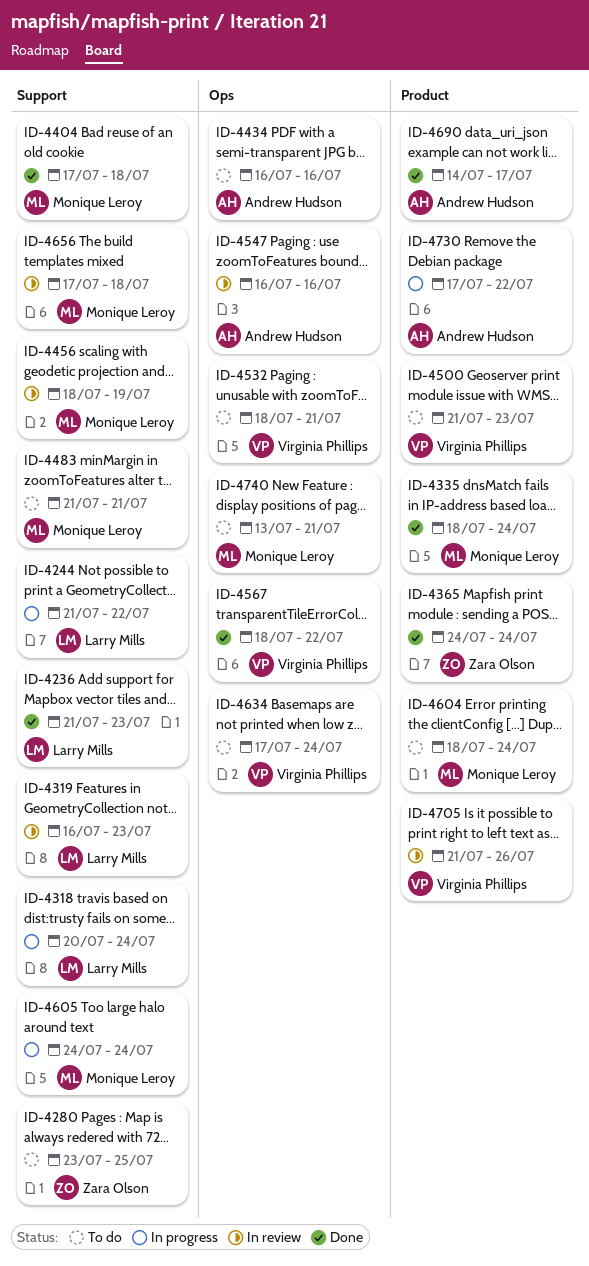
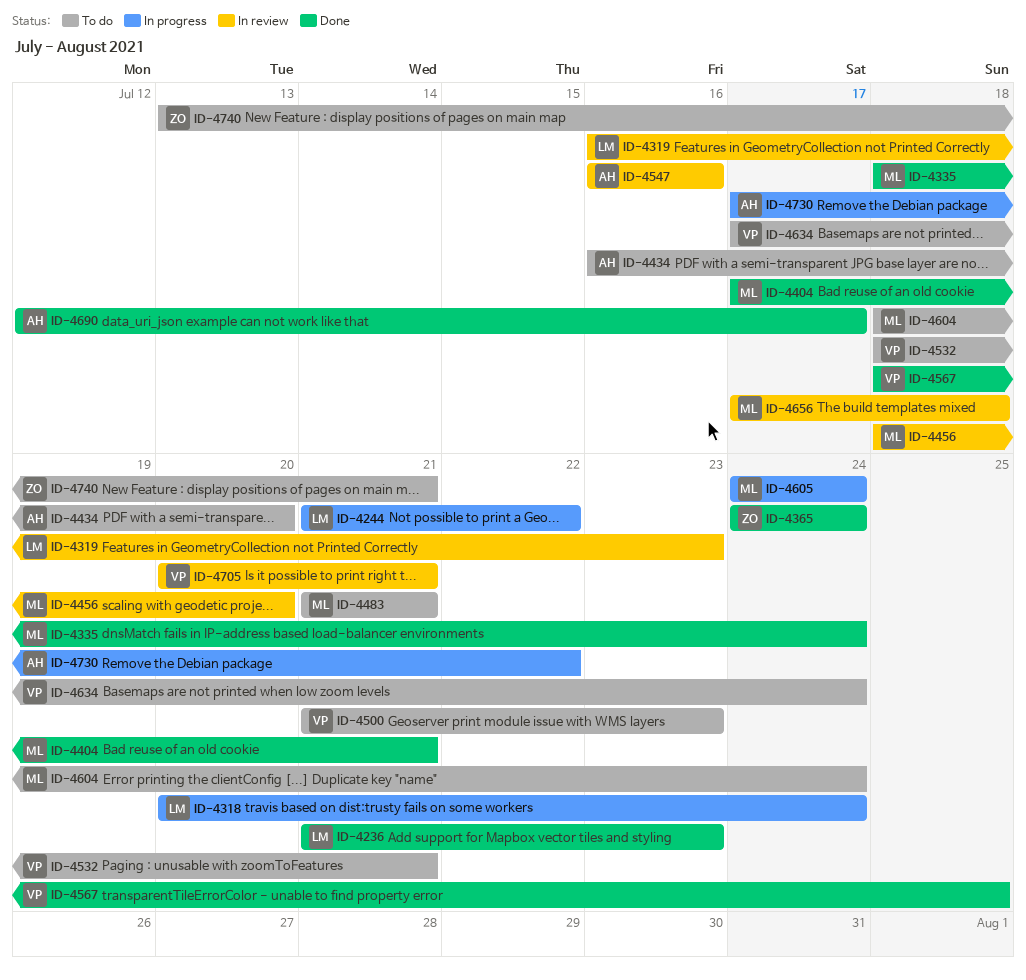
ID-4280: present -> none
ID-4404, due: Jul 18 -> Jul 21
ID-4434, due: Jul 16 -> Jul 20
ID-4456, due: Jul 19 -> Jul 20
ID-4567, due: Jul 22 -> Jul 25
ID-4690, start: Jul 14 -> Jul 12
ID-4705, start: Jul 21 -> Jul 20
ID-4705, due: Jul 26 -> Jul 21
ID-4740, owner: Monique Leroy -> Zara Olson

